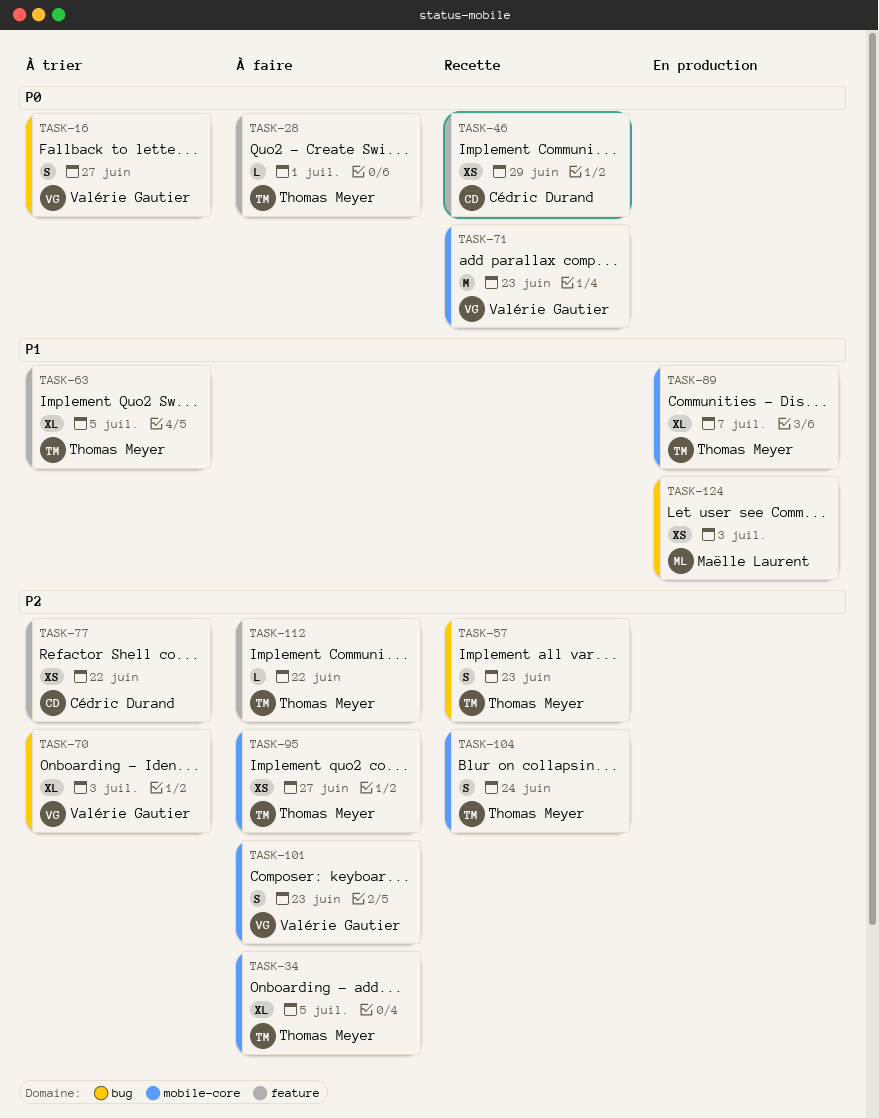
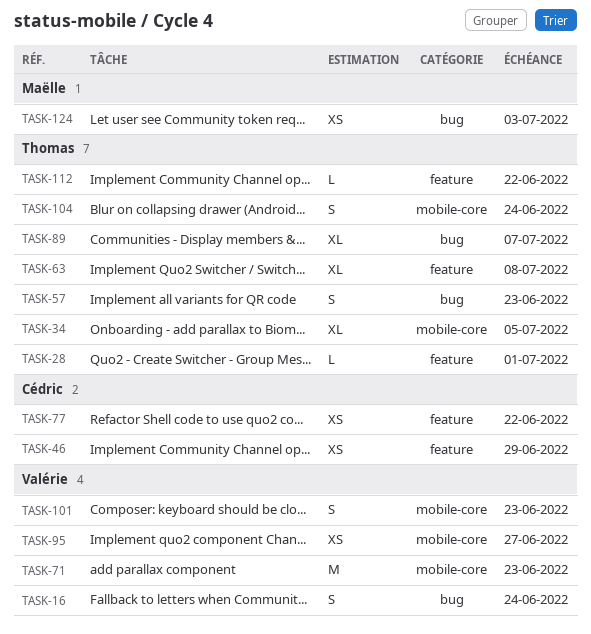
TASK-16, due: Jun 27 -> Jun 24
TASK-63, due: Jul 5 -> Jul 8
TASK-70: present -> none
TASK-89, label: mobile-core -> bug
TASK-95, owner: Thomas Meyer -> Valérie Gautier

